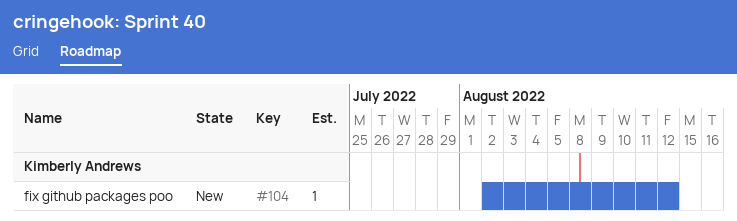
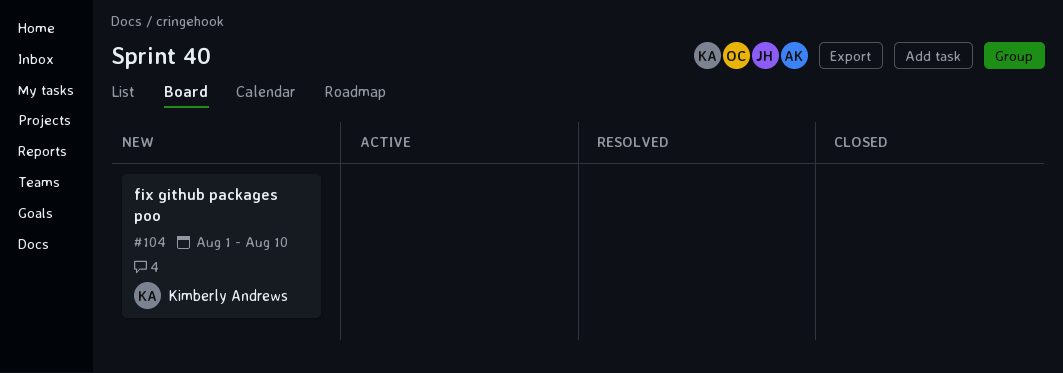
#104, start: Aug 2 -> Aug 1
#104, due: Aug 12 -> Aug 10

